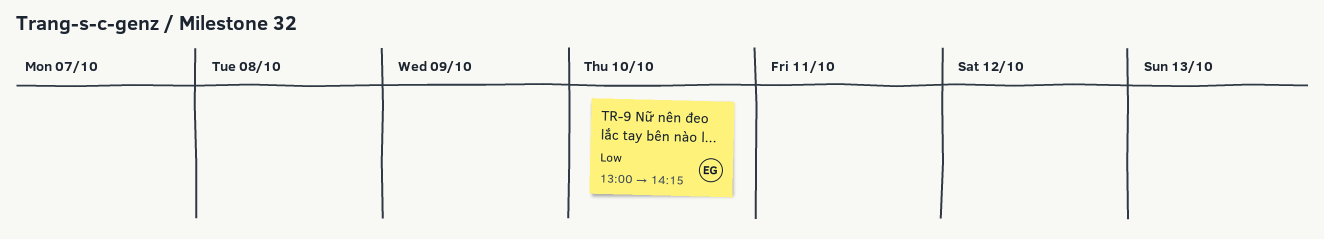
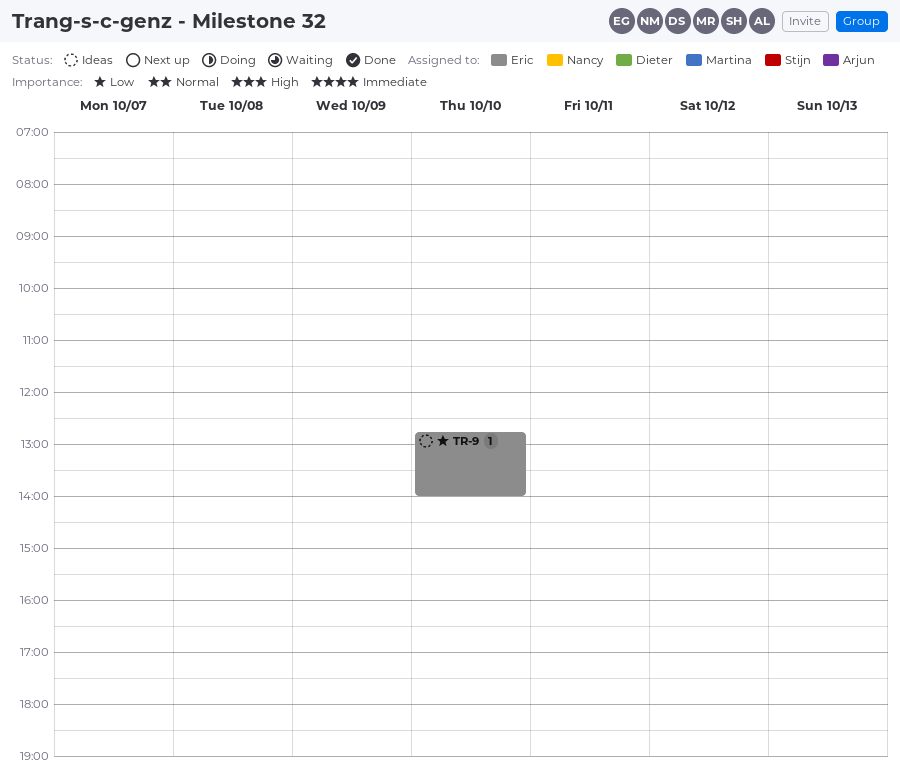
TR-9, begins: 13:00 -> 12:45
TR-9, ends: 14:15 -> 14:00

